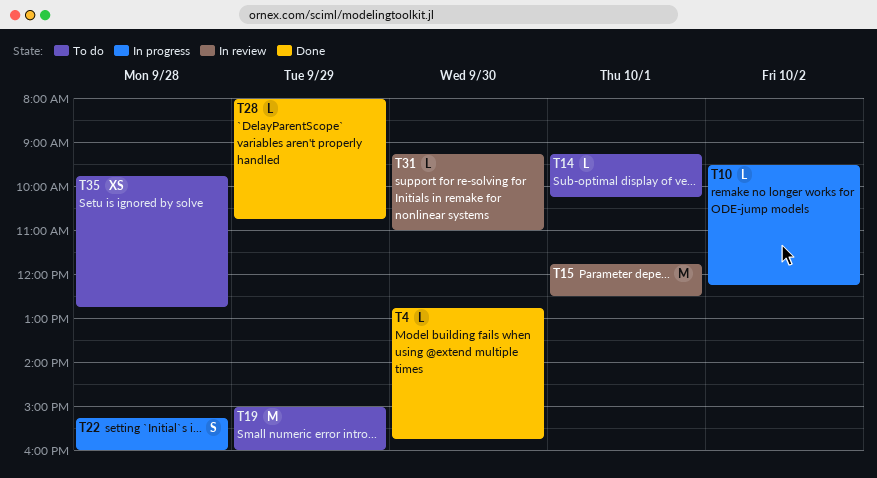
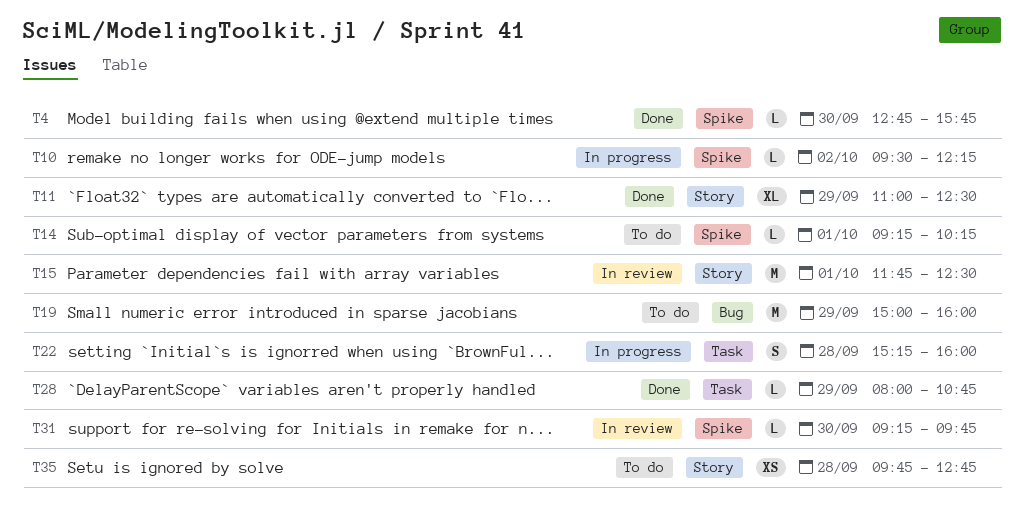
T11: none -> present
T31, ends: 11:00 -> 09:45

